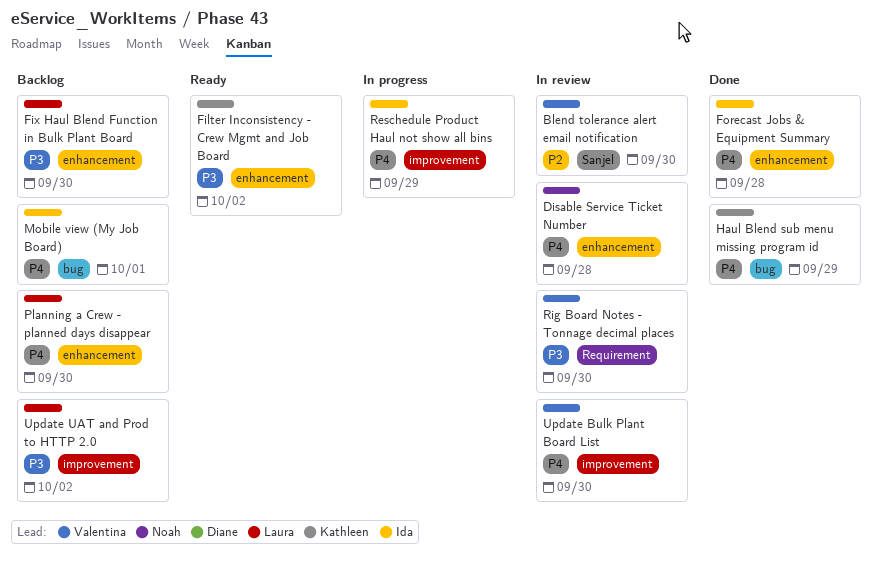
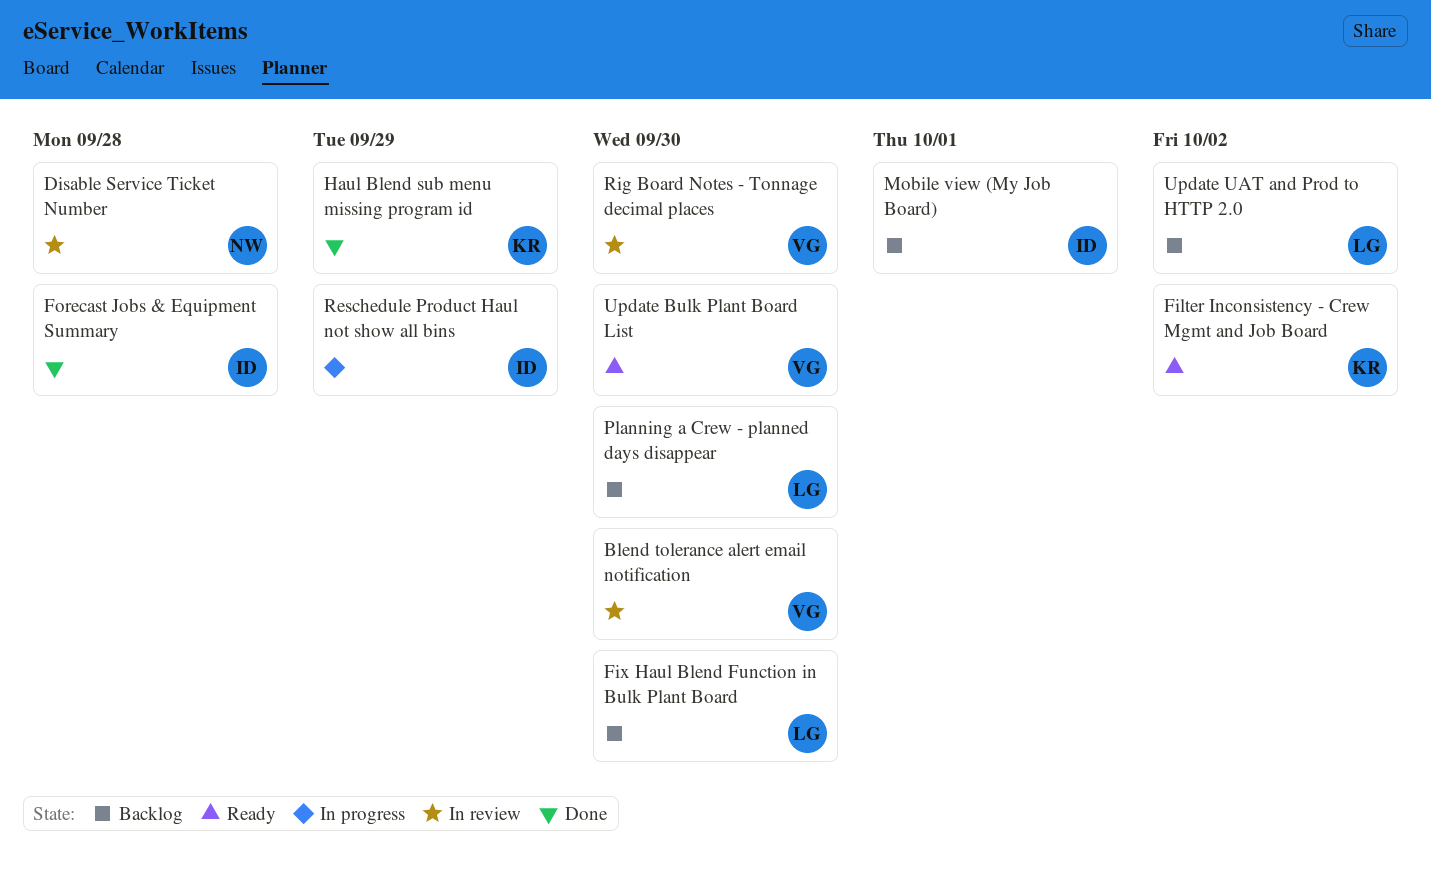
Update Bulk Plant Board List, status: In review -> Ready

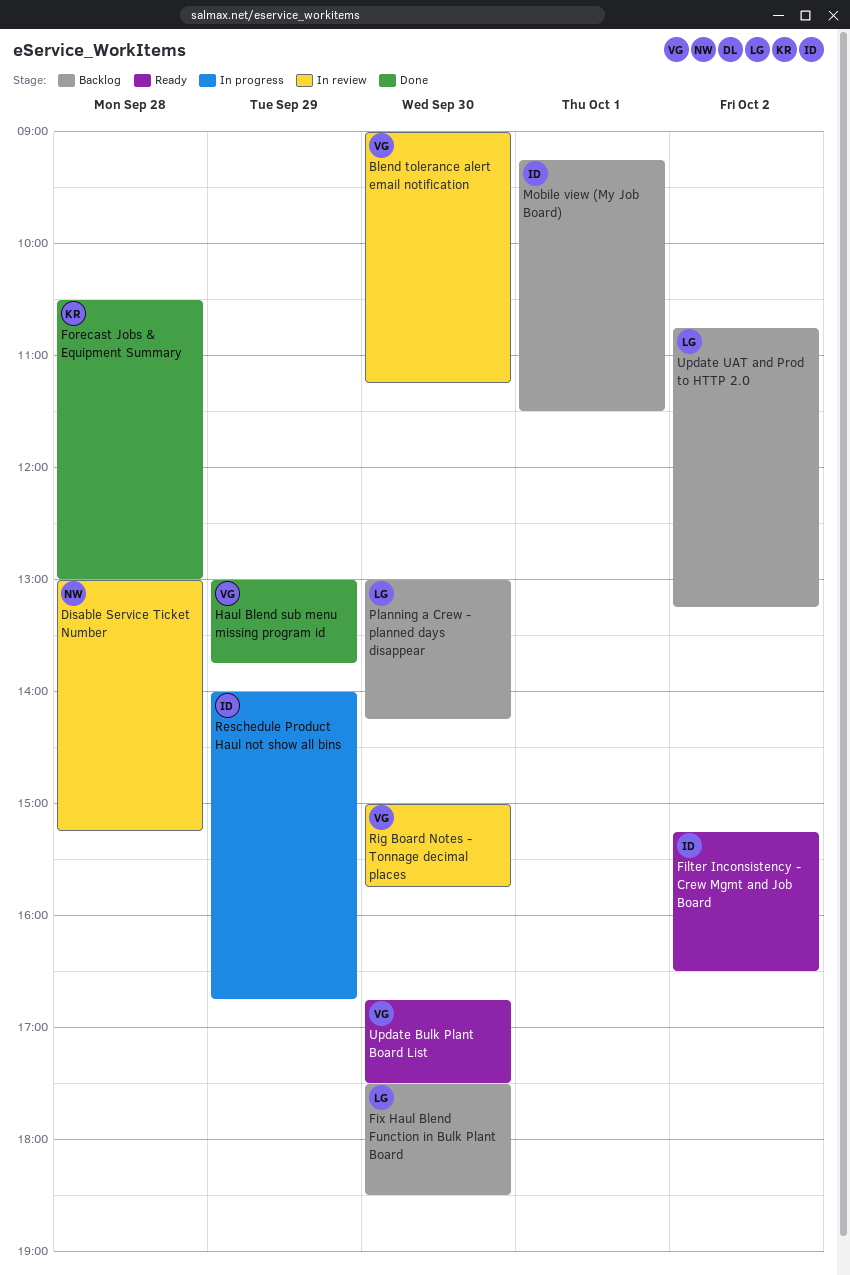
Filter Inconsistency - Crew Mgmt and Job Board, owner: KR -> ID
Forecast Jobs & Equipment Summary, owner: ID -> KR
Haul Blend sub menu missing program id, owner: KR -> VG

